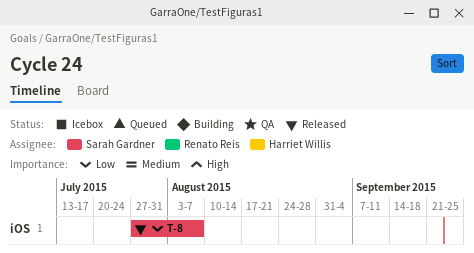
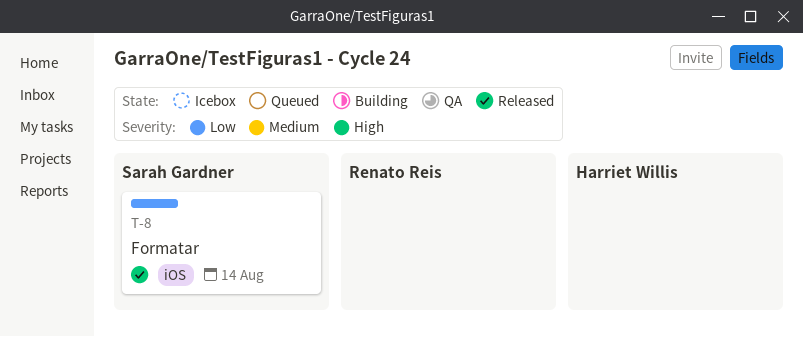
T-8, due: Aug 7 -> Aug 14

